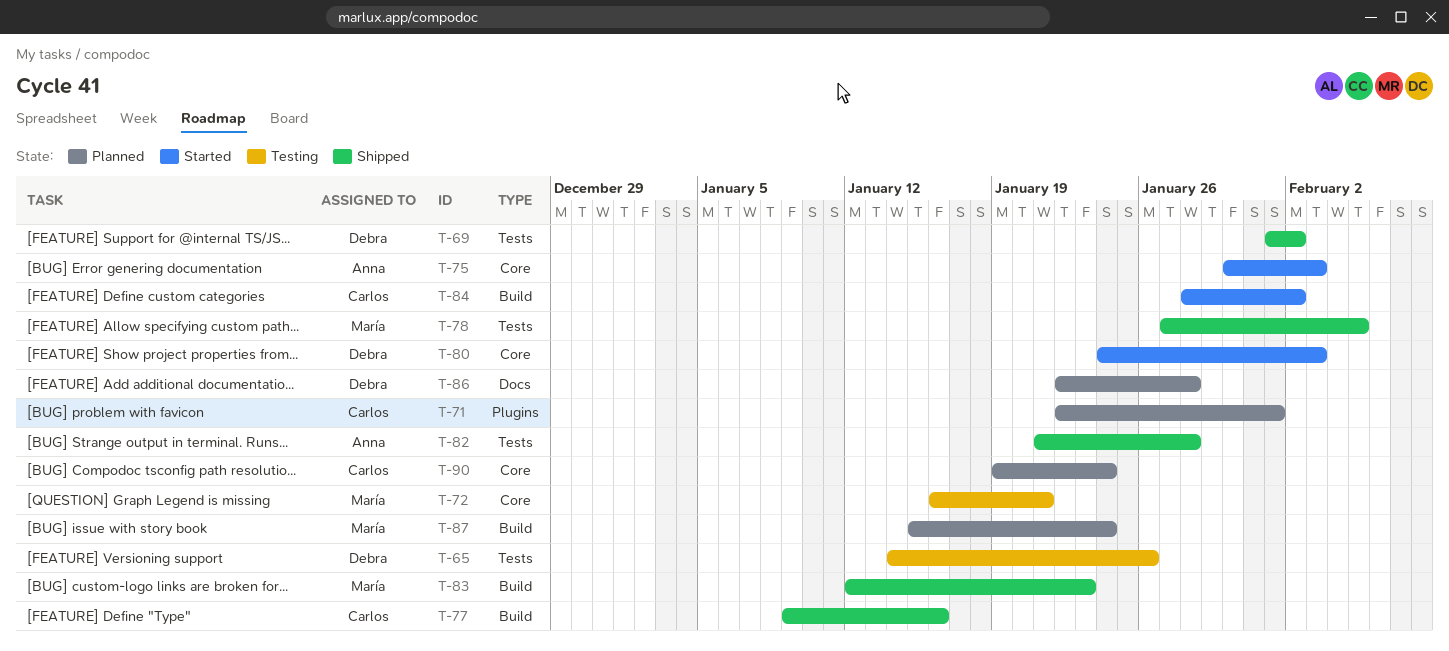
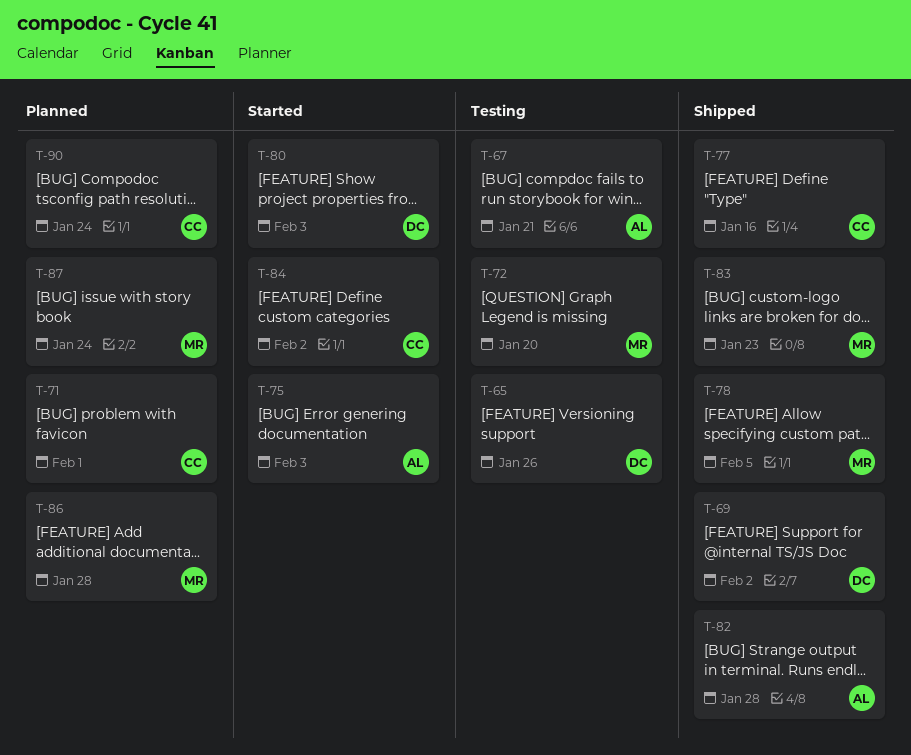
T-67: none -> present
T-72, due: Jan 21 -> Jan 20
T-86, owner: Debra -> María

